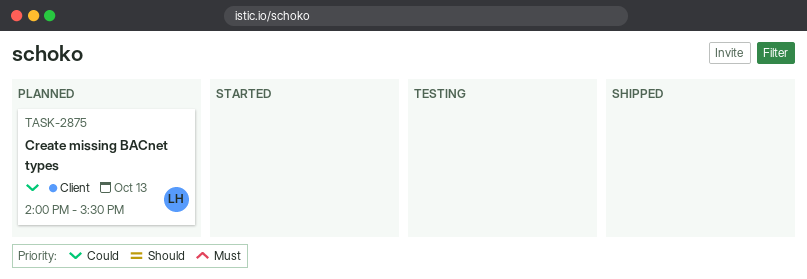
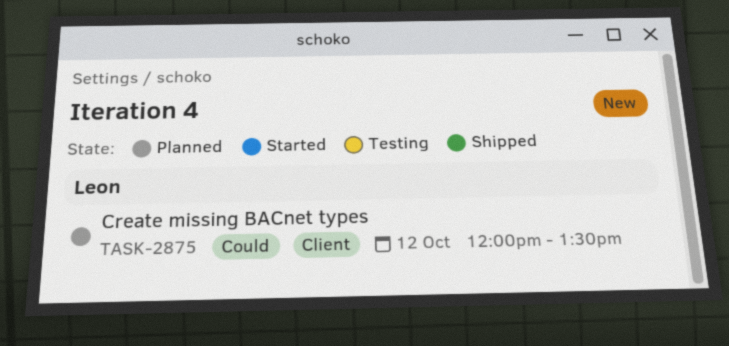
TASK-2875, day: Oct 13 -> Oct 12
TASK-2875, begins: 14:00 -> 12:00
TASK-2875, ends: 15:30 -> 13:30

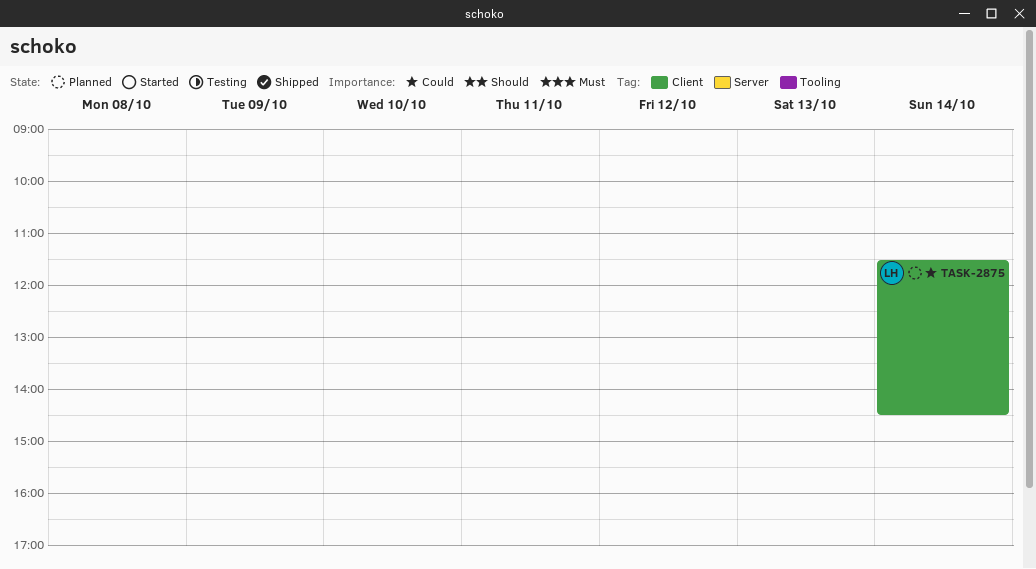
TASK-2875, day: Oct 12 -> Oct 14
TASK-2875, begins: 12:00 -> 11:30
TASK-2875, ends: 13:30 -> 14:30

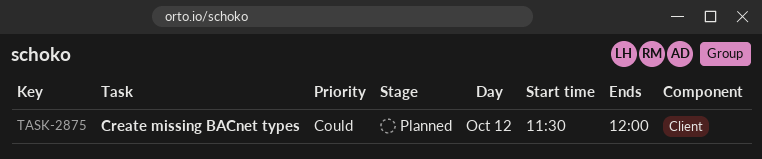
TASK-2875, day: Oct 14 -> Oct 12
TASK-2875, ends: 14:30 -> 12:00

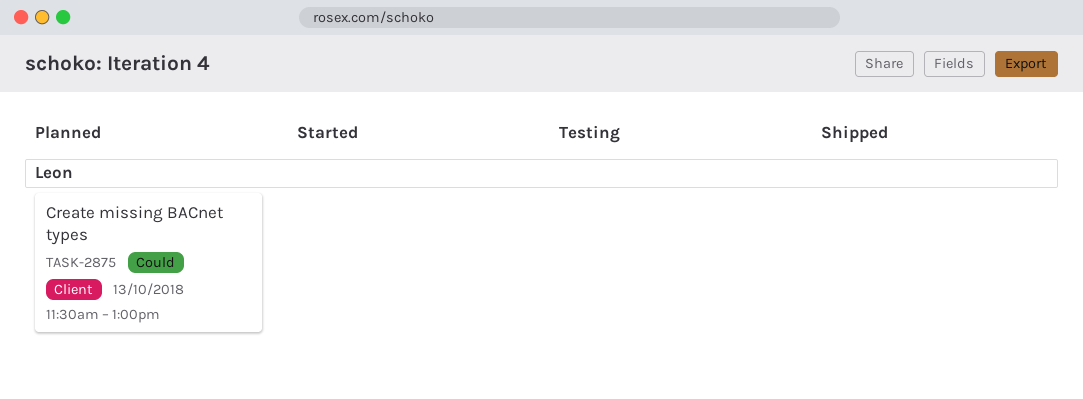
TASK-2875, day: Oct 12 -> Oct 13
TASK-2875, ends: 12:00 -> 13:00

